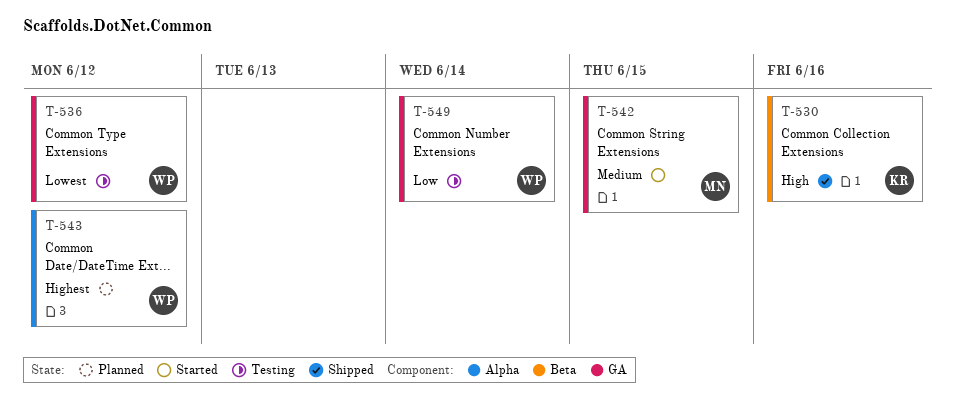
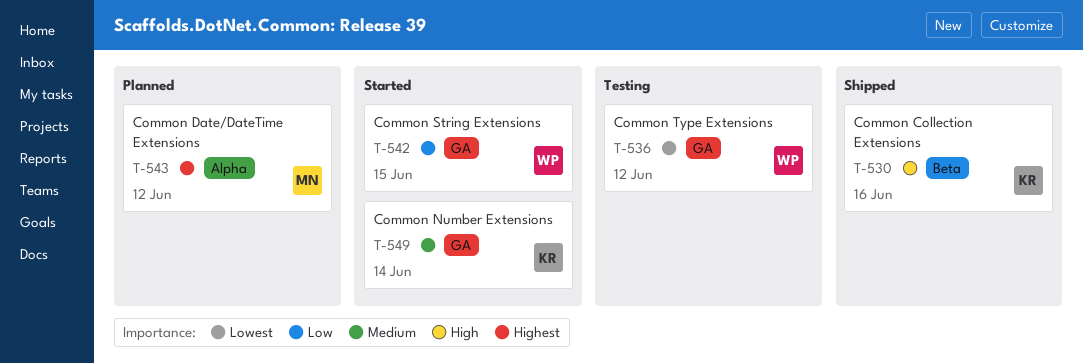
T-542, owner: MN -> WP
T-542, priority: Medium -> Low
T-543, owner: WP -> MN
T-549, status: Testing -> Started
T-549, owner: WP -> KR
T-549, priority: Low -> Medium

